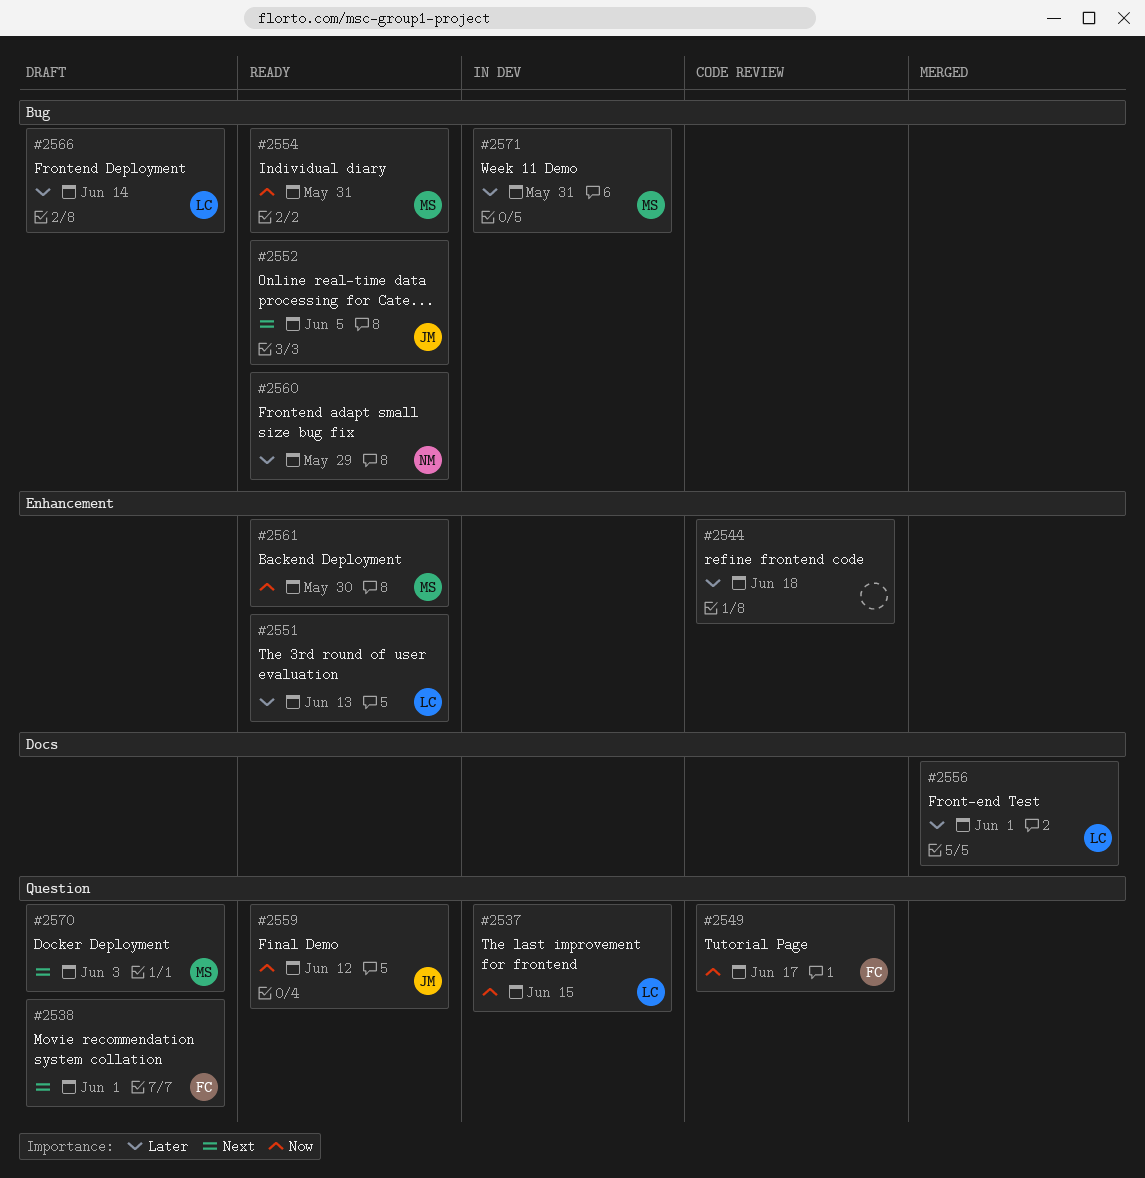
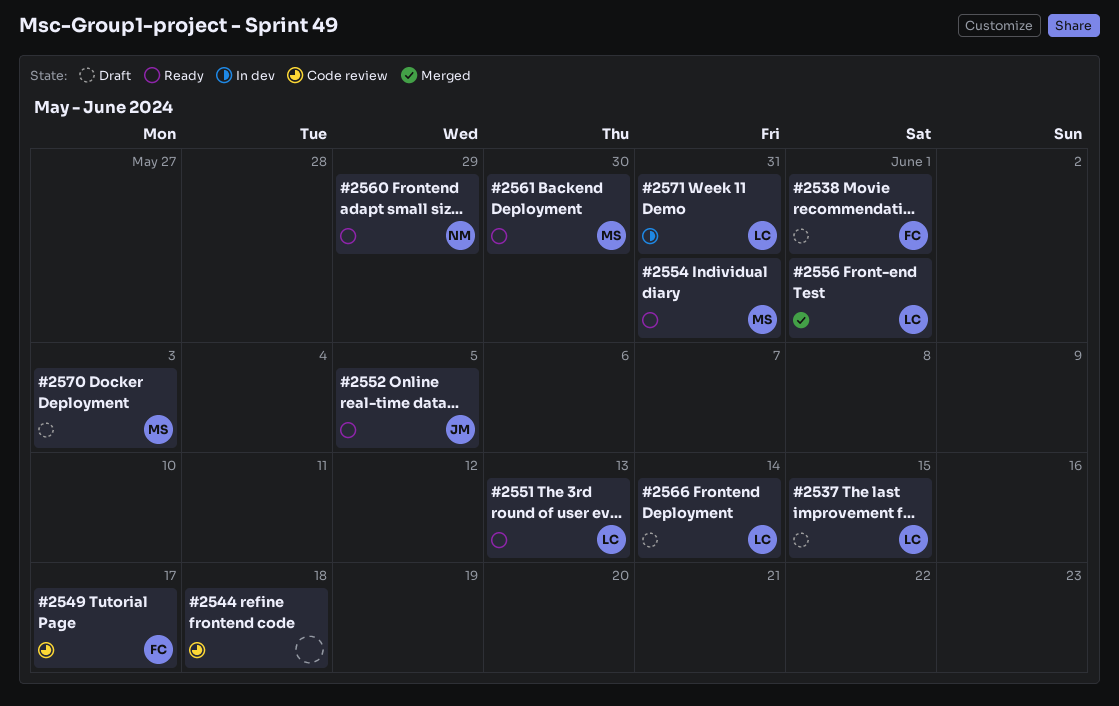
#2537, status: In dev -> Draft
#2559: present -> none
#2571, owner: MS -> LC

